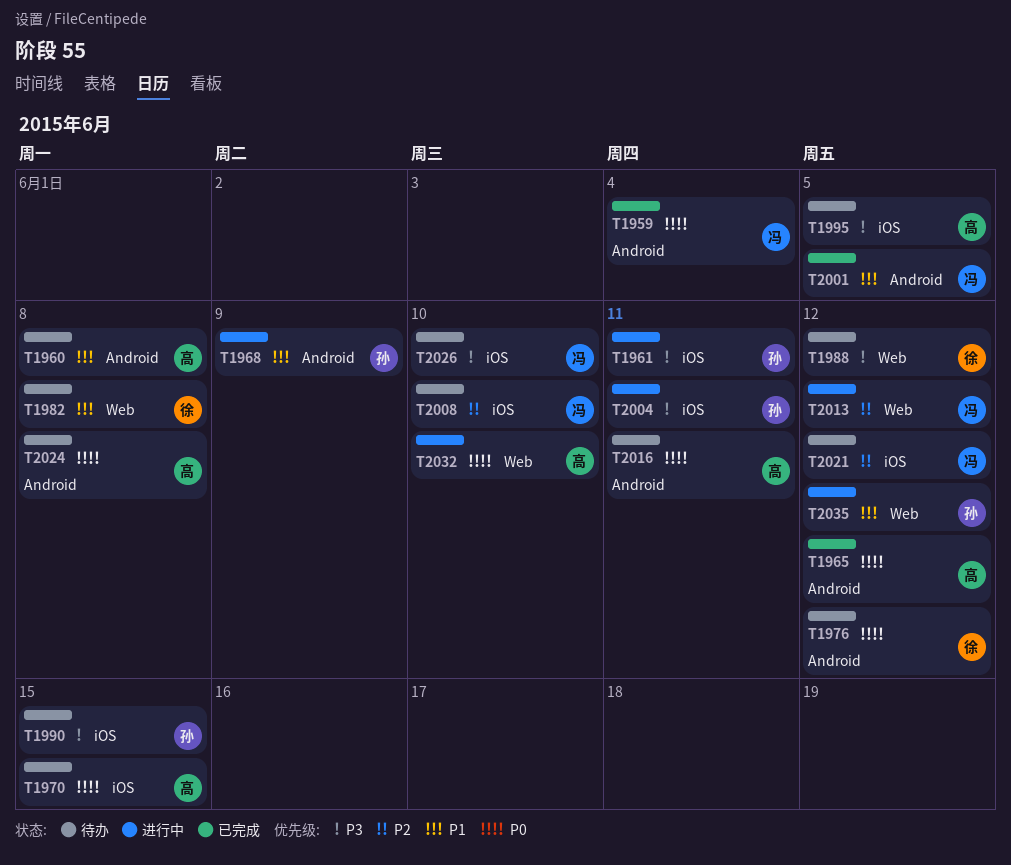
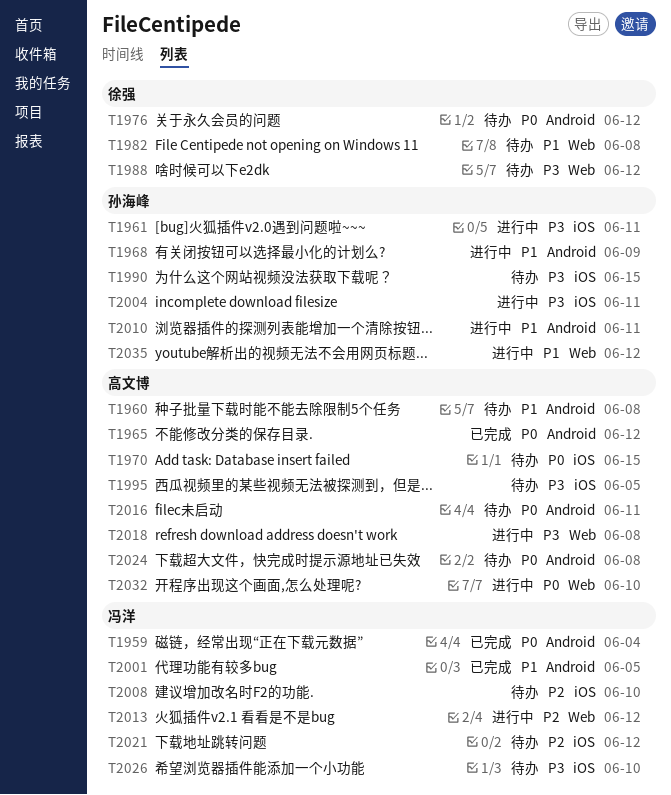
T2010: none -> present
T2018: none -> present

